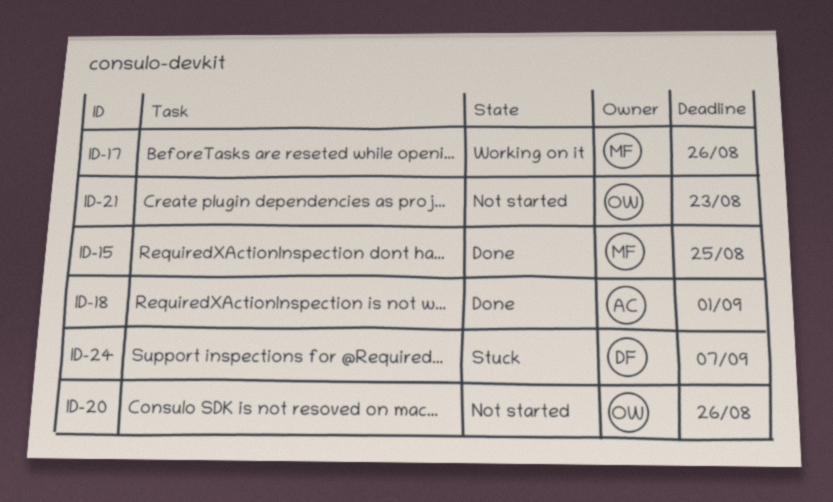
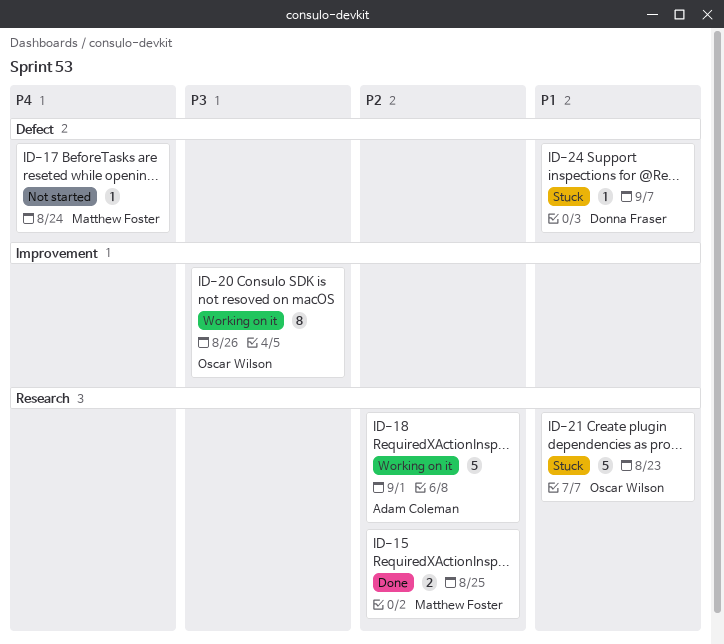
ID-17, status: Working on it -> Not started
ID-17, due: Aug 26 -> Aug 24
ID-18, status: Done -> Working on it
ID-20, status: Not started -> Working on it
ID-21, status: Not started -> Stuck

